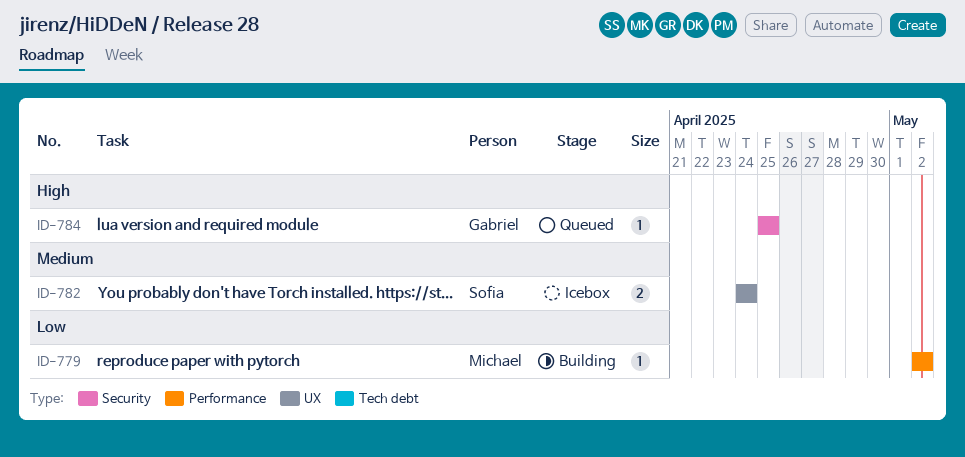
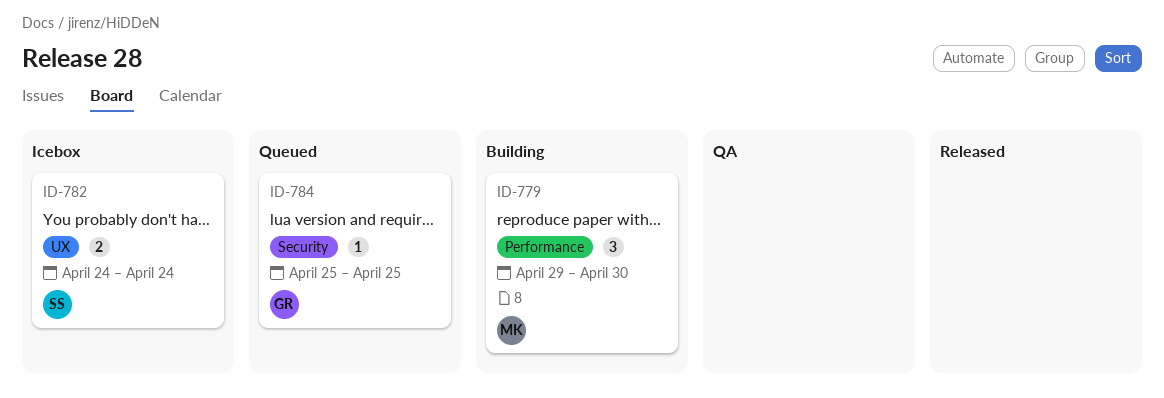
ID-779, estimate: 1 -> 3
ID-779, start: May 2 -> Apr 29
ID-779, due: May 2 -> Apr 30

